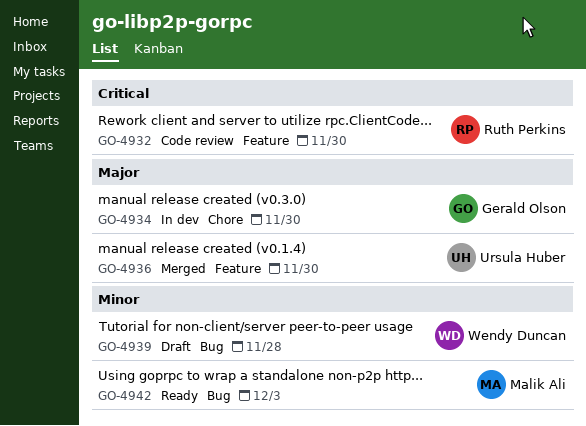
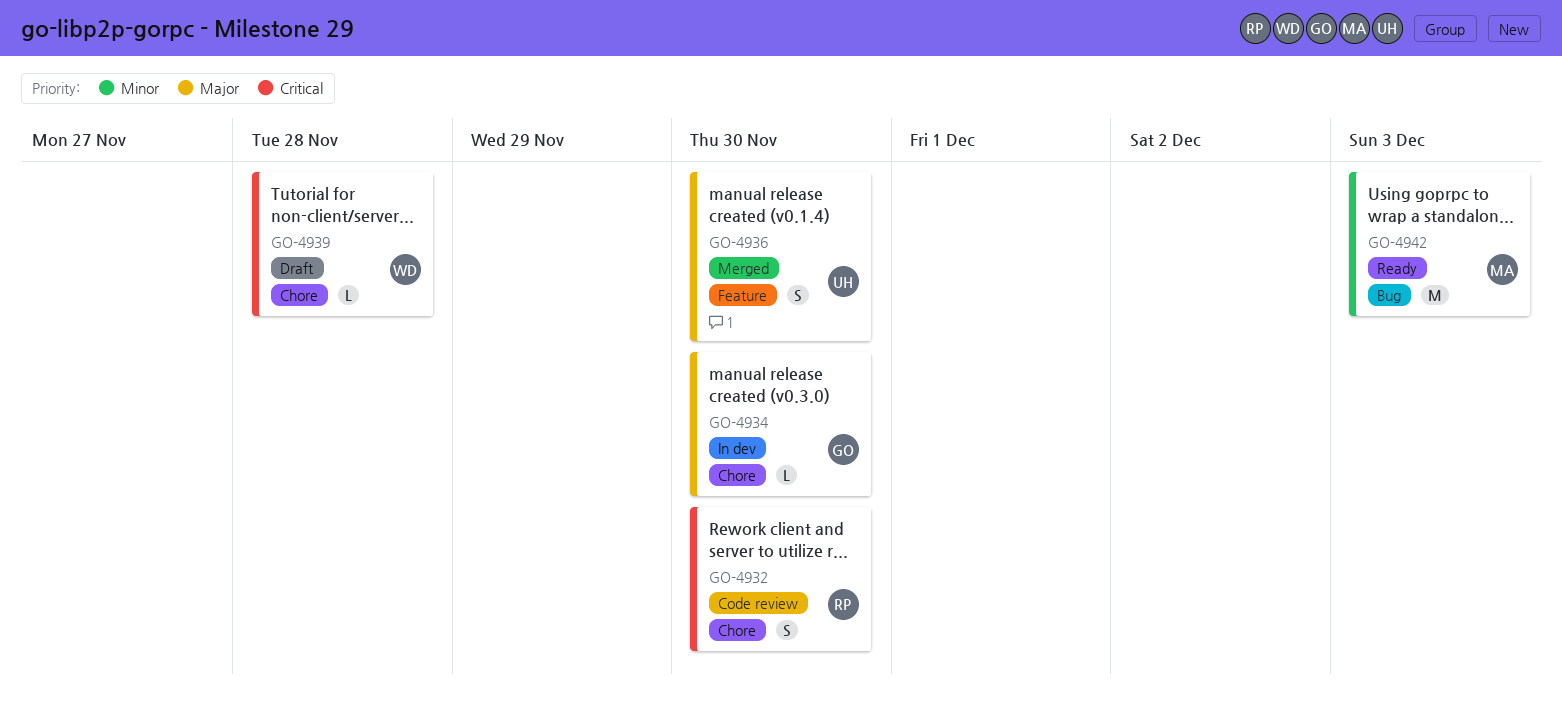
GO-4932, label: Feature -> Chore
GO-4939, priority: Minor -> Critical
GO-4939, label: Bug -> Chore

